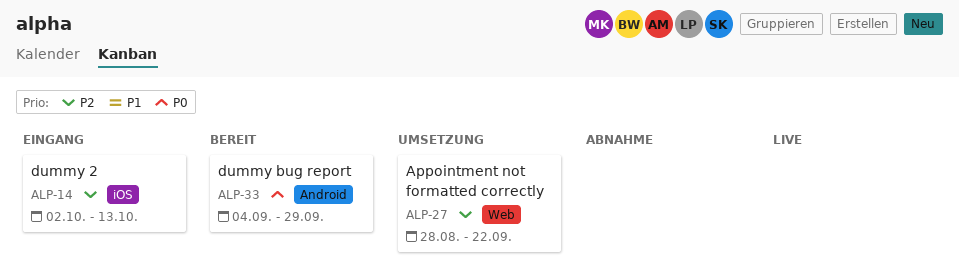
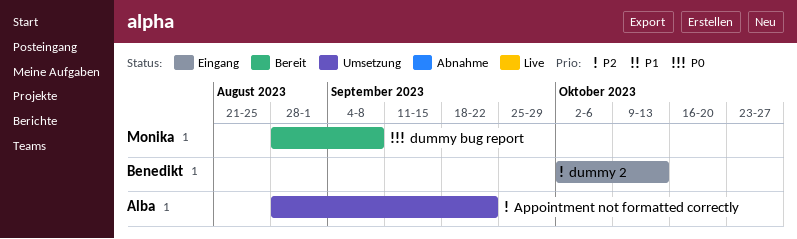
dummy bug report, start: Sep 4 -> Aug 28
dummy bug report, due: Sep 29 -> Sep 8

